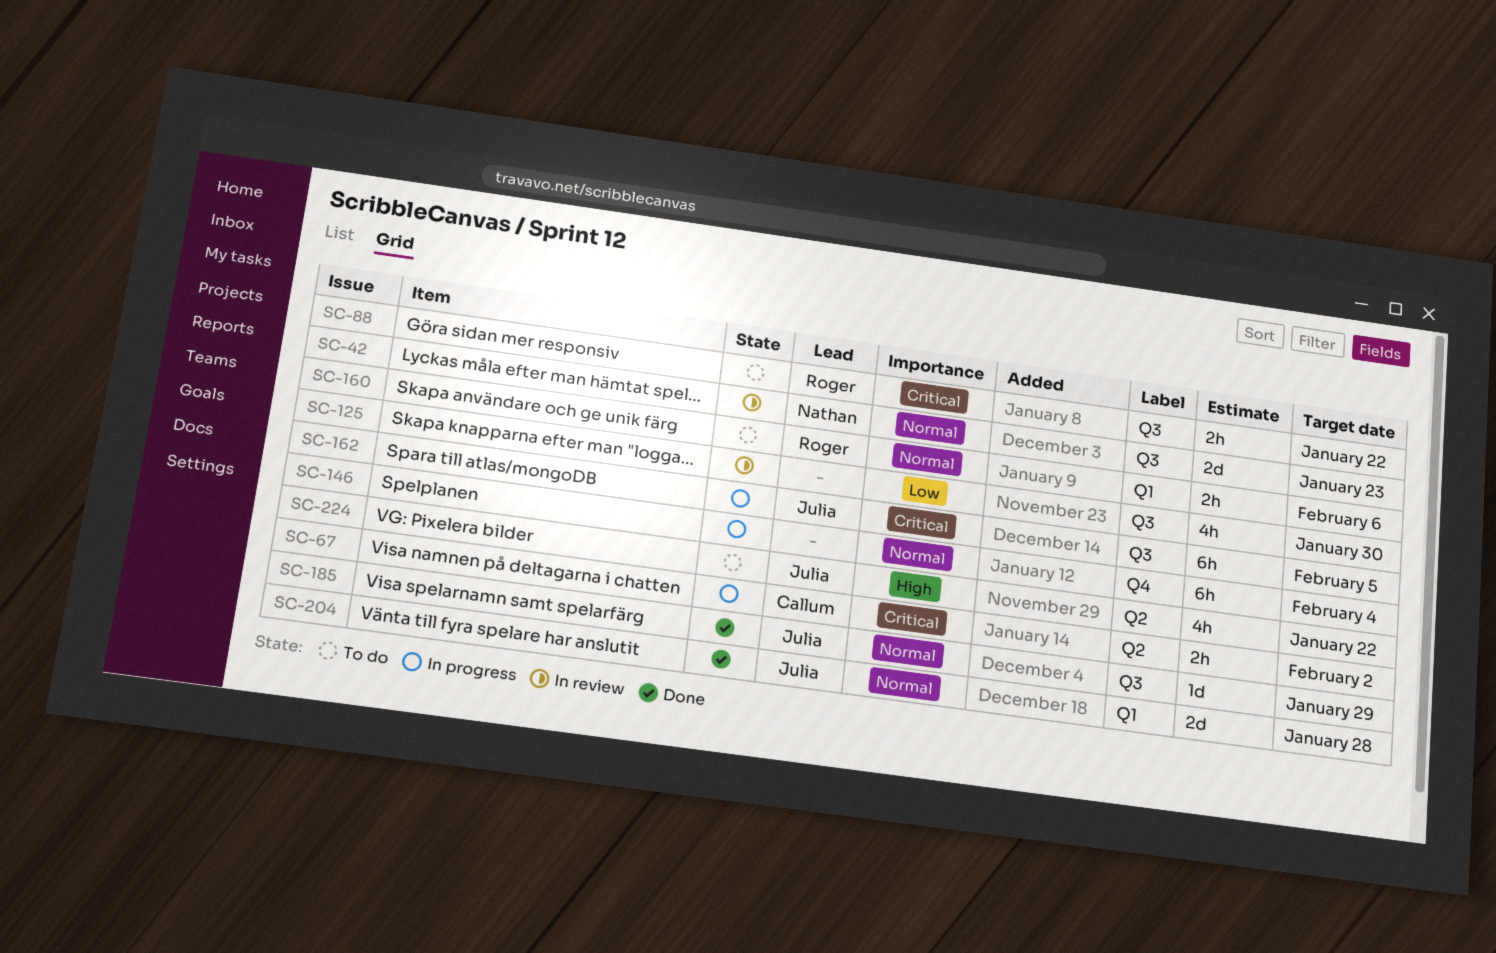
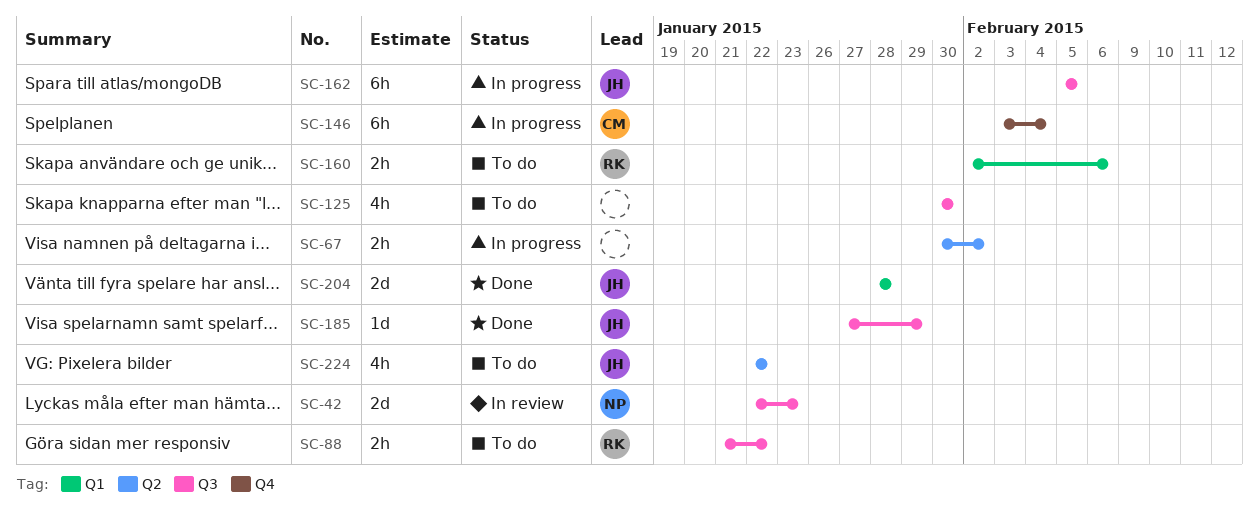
SC-67, owner: Callum -> none
SC-125, status: In review -> To do
SC-146, owner: none -> Callum

